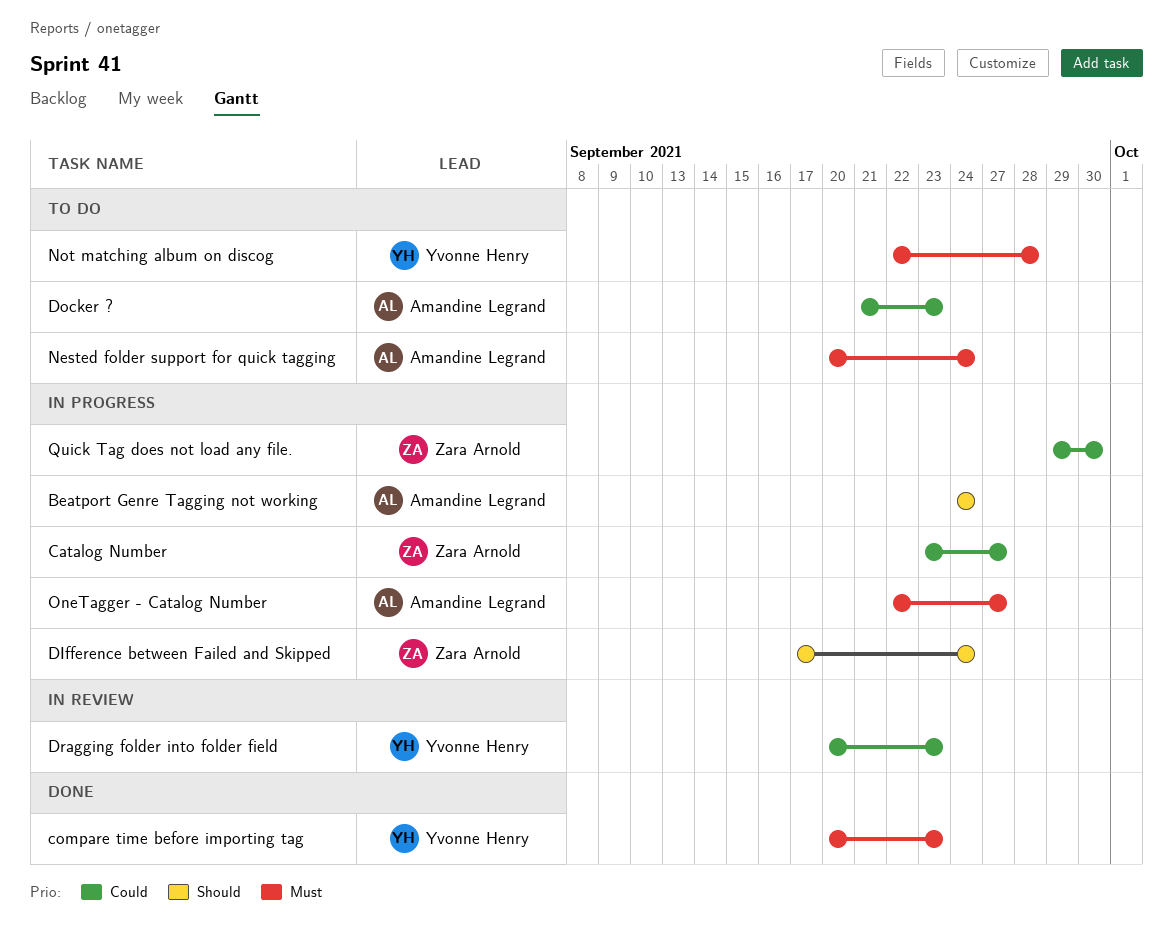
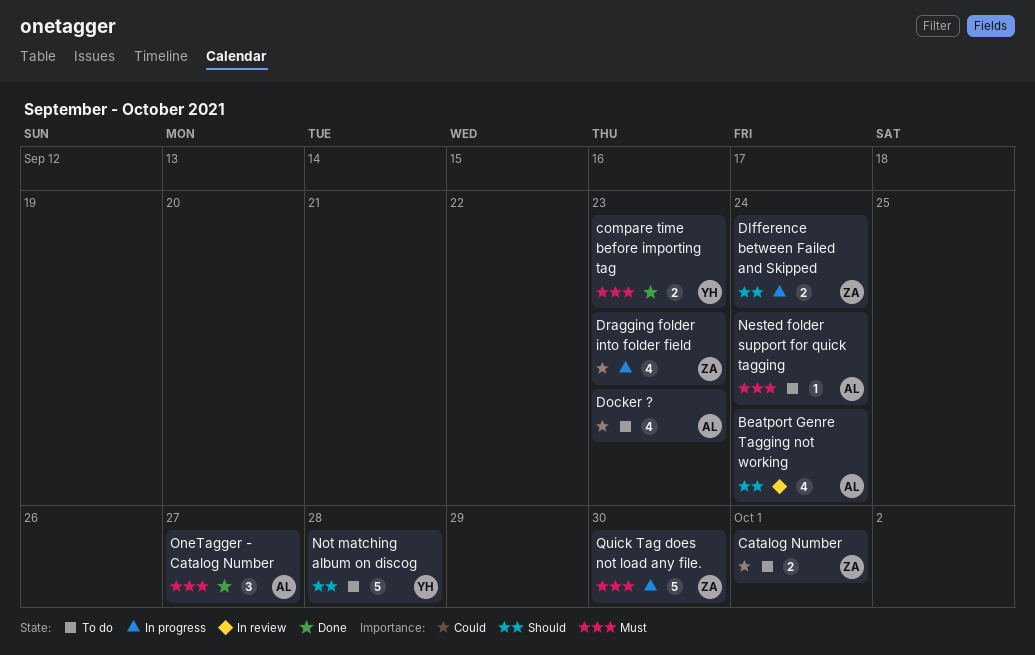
Beatport Genre Tagging not working, status: In progress -> In review
Catalog Number, status: In progress -> To do
Catalog Number, due: Sep 27 -> Oct 1
Dragging folder into folder field, status: In review -> In progress
Dragging folder into folder field, owner: Yvonne Henry -> Zara Arnold
Not matching album on discog, priority: Must -> Should
OneTagger - Catalog Number, status: In progress -> Done
Quick Tag does not load any file., priority: Could -> Must

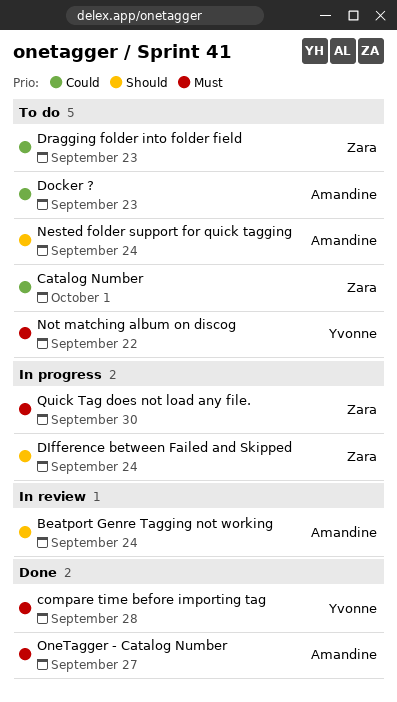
compare time before importing tag, due: Sep 23 -> Sep 28
Dragging folder into folder field, status: In progress -> To do
Nested folder support for quick tagging, priority: Must -> Should
Not matching album on discog, priority: Should -> Must
Not matching album on discog, due: Sep 28 -> Sep 22

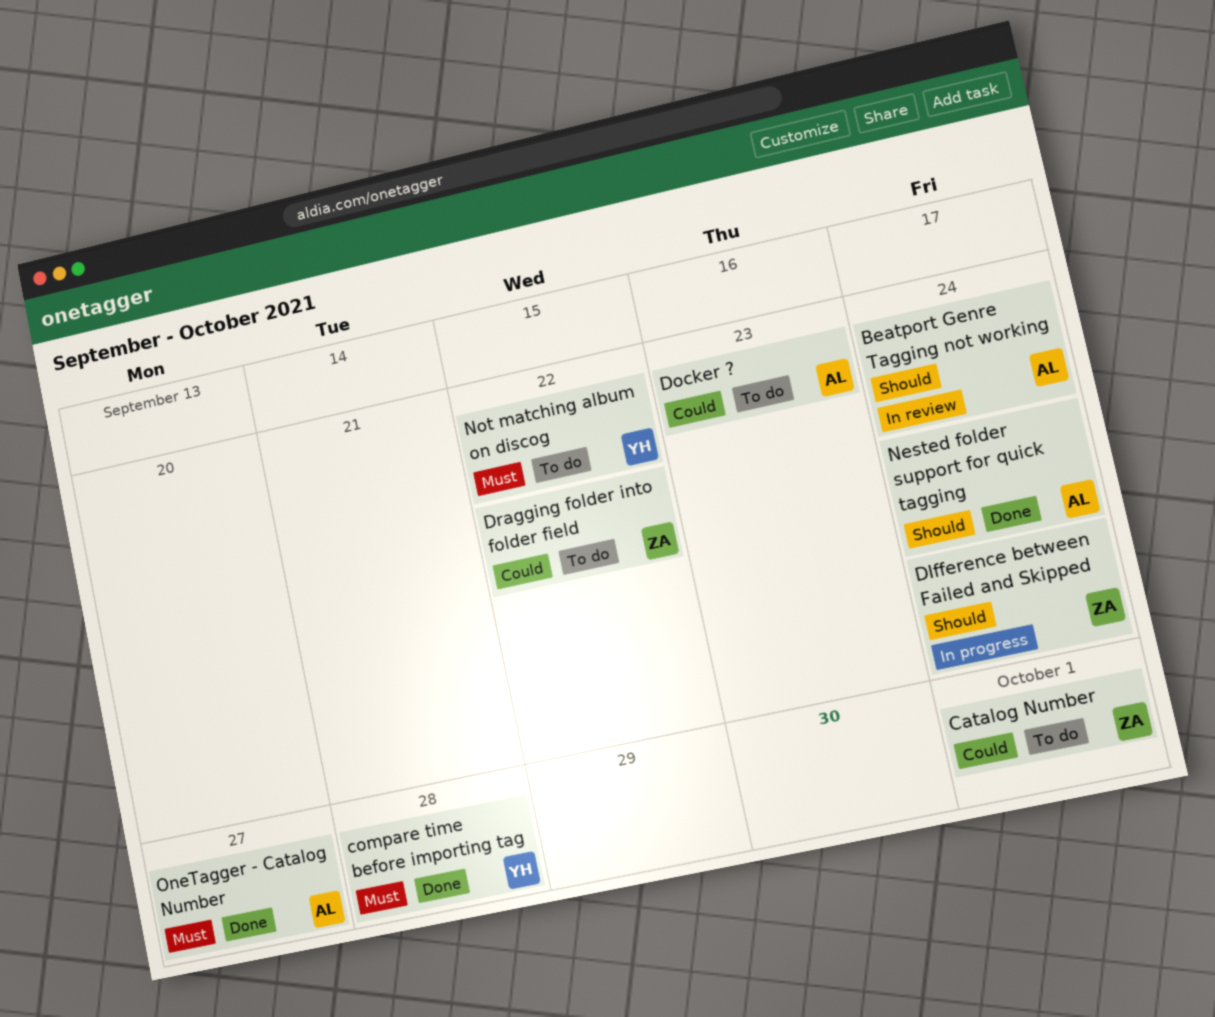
Dragging folder into folder field, due: Sep 23 -> Sep 22
Nested folder support for quick tagging, status: To do -> Done
Quick Tag does not load any file.: present -> none

